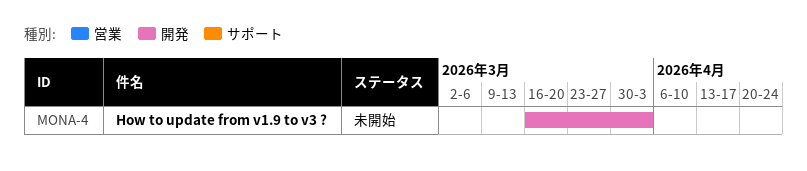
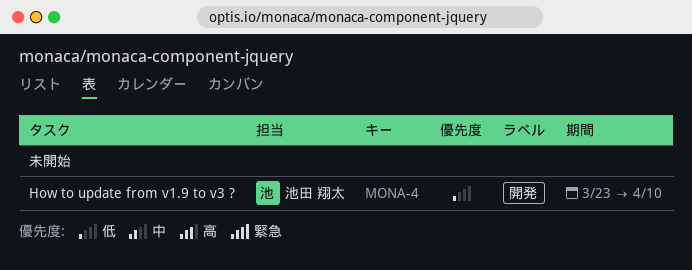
MONA-4, start: Mar 16 -> Mar 23
MONA-4, due: Apr 3 -> Apr 10

